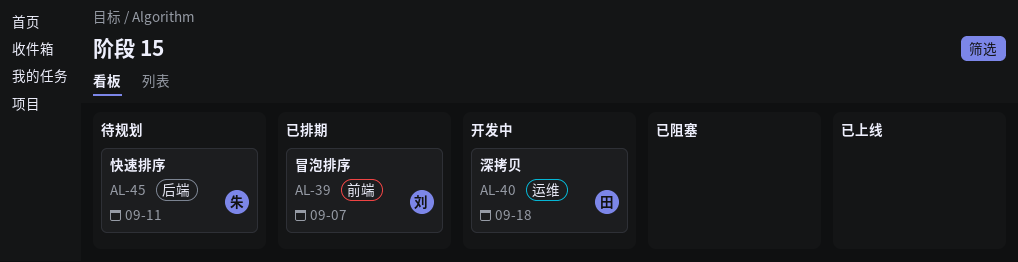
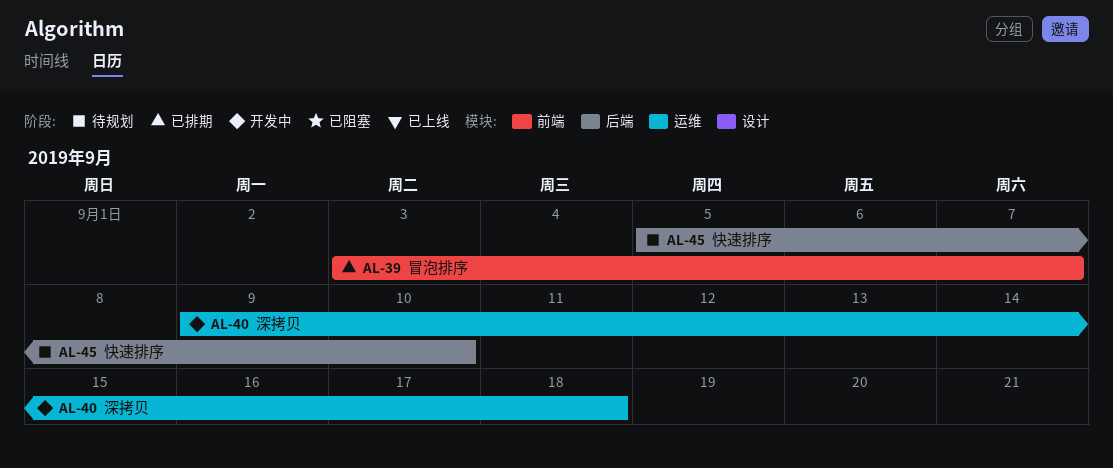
AL-45, due: Sep 11 -> Sep 10

